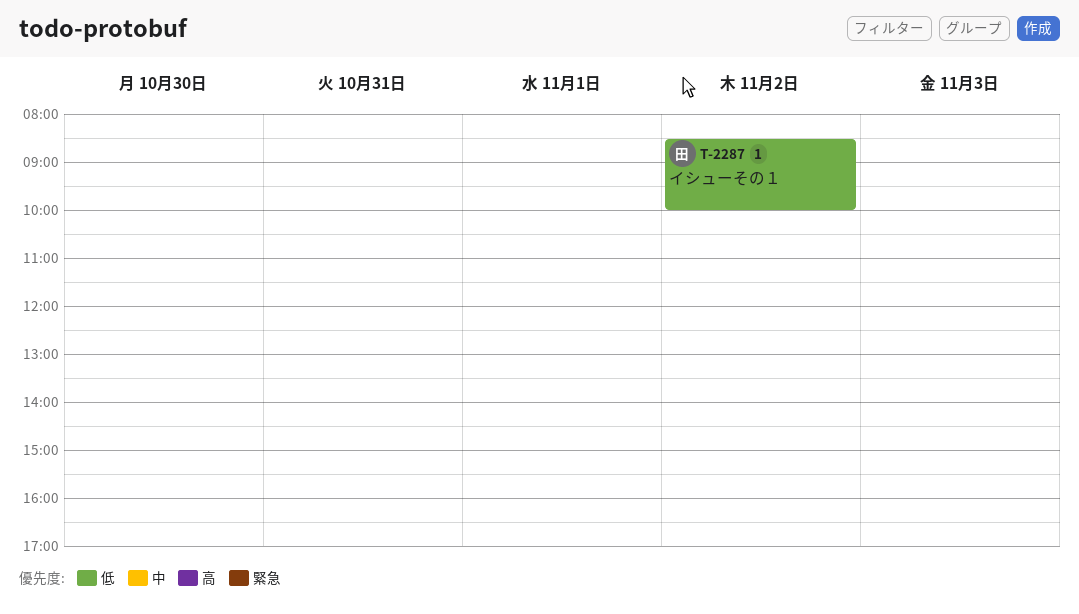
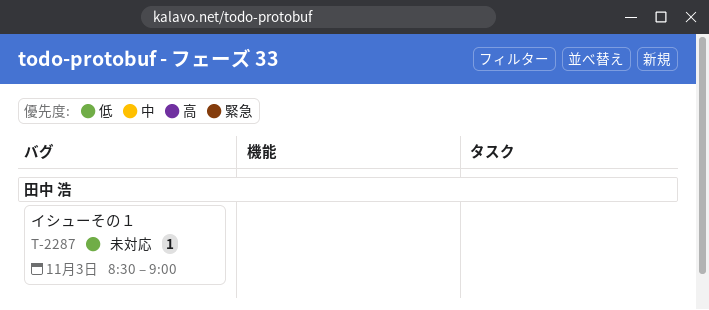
T-2287, day: Nov 2 -> Nov 3
T-2287, ends: 10:00 -> 09:00

